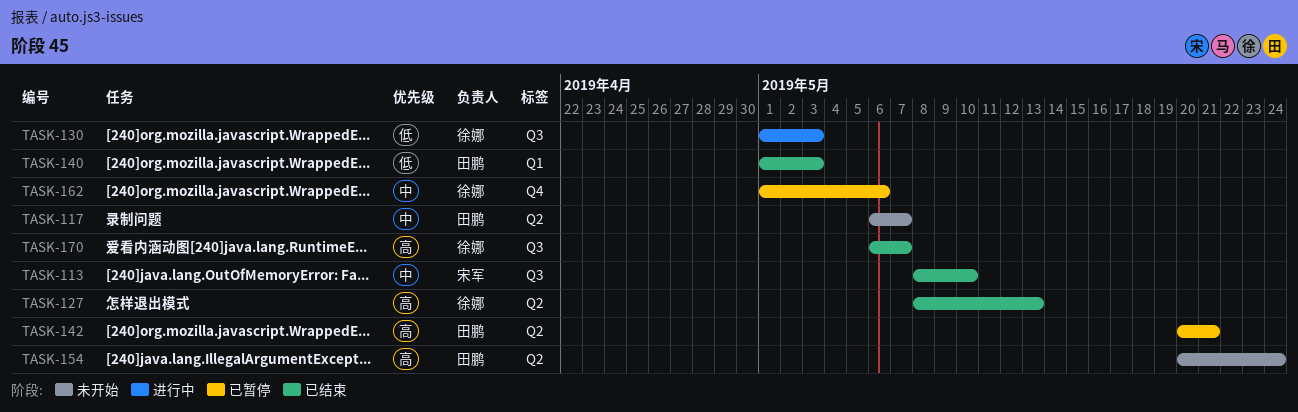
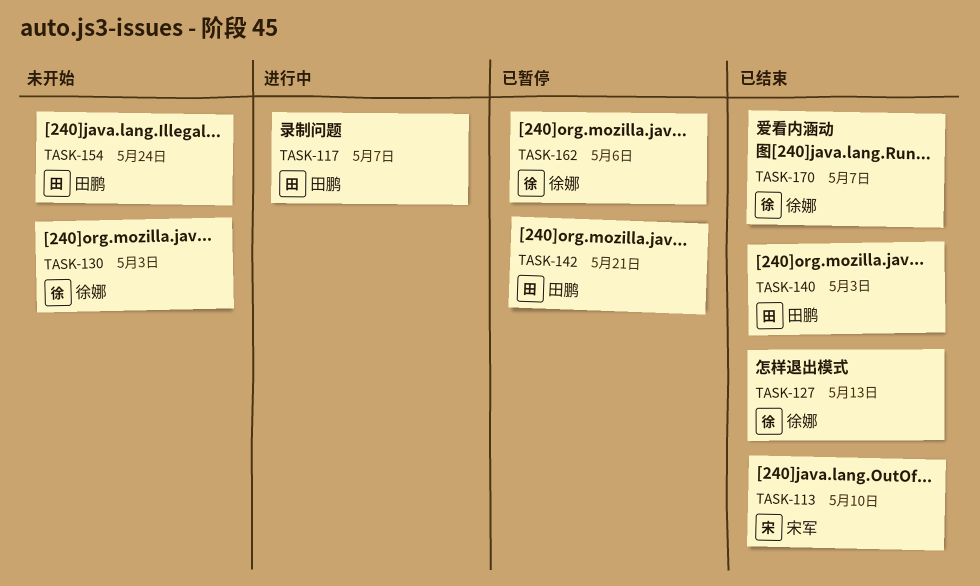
TASK-117, status: 未开始 -> 进行中
TASK-130, status: 进行中 -> 未开始

